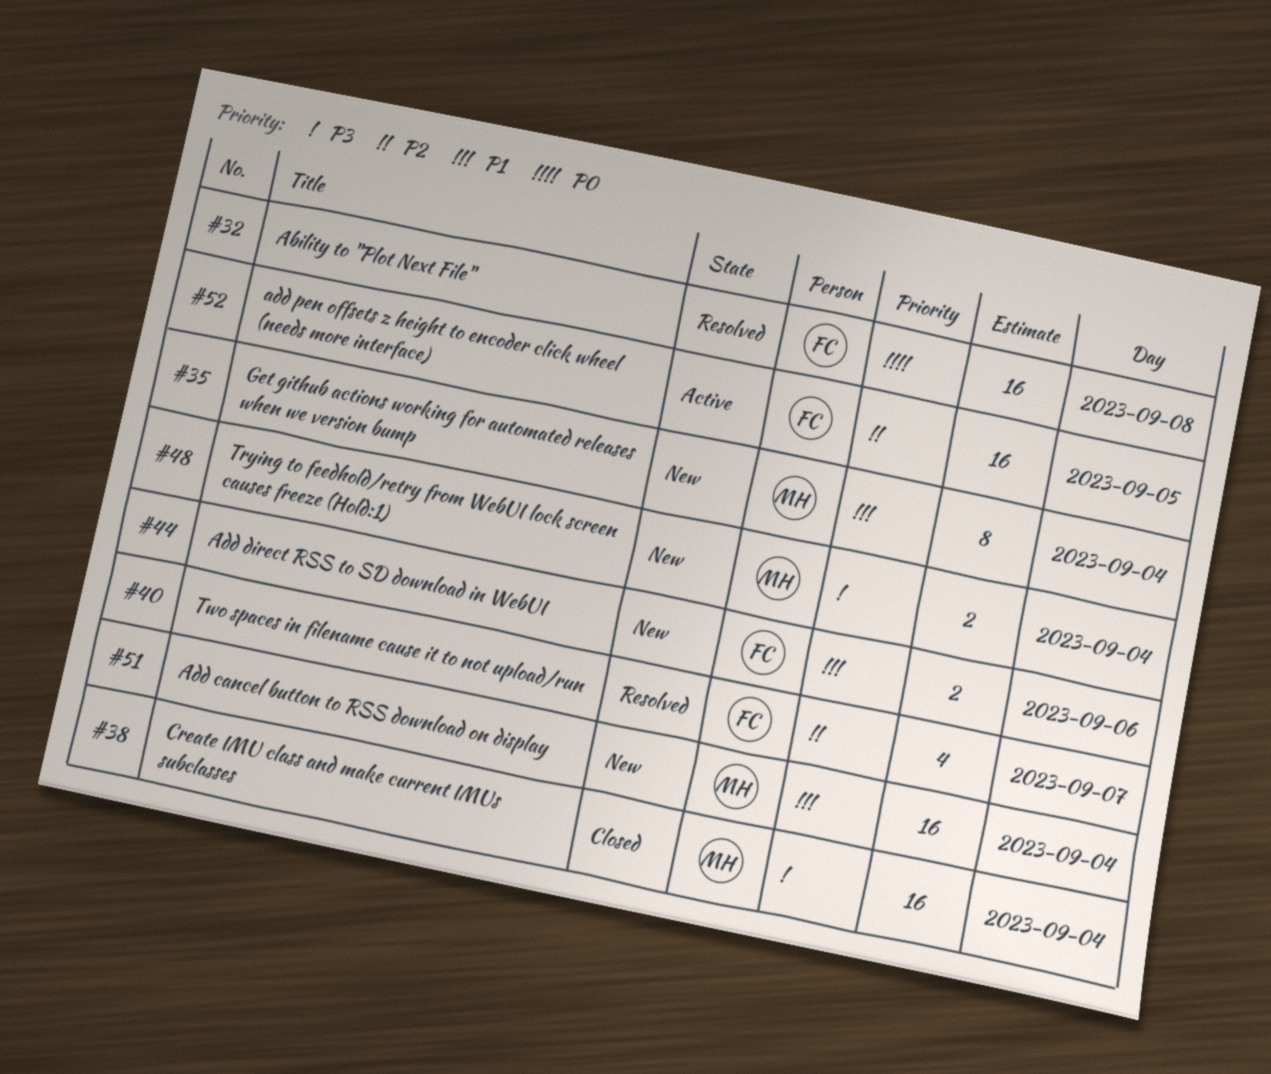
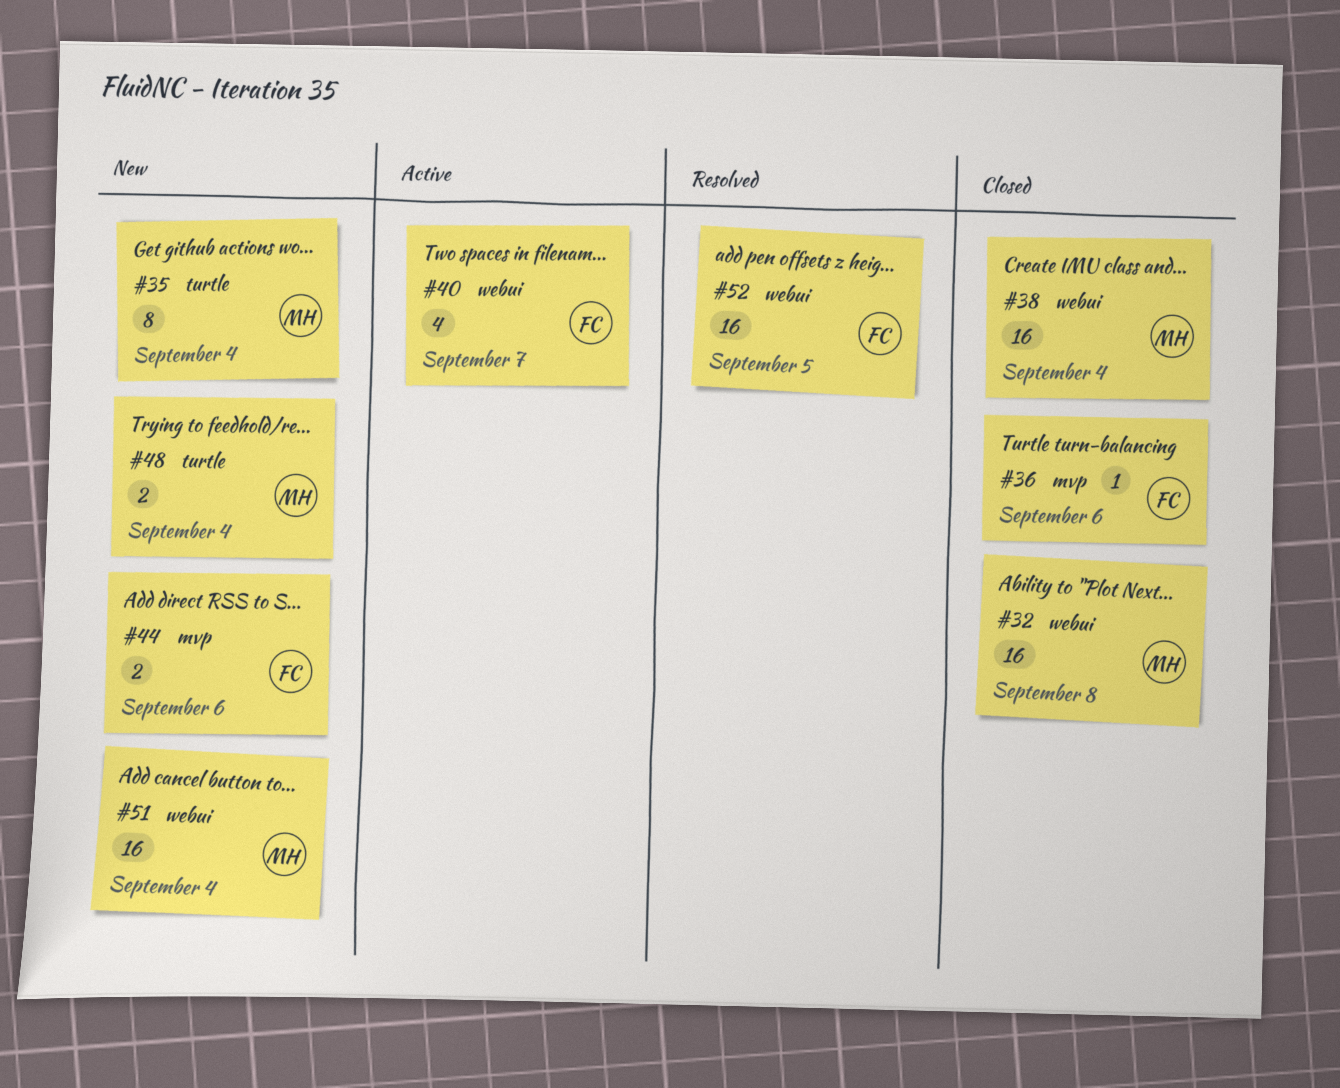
#32, status: Resolved -> Closed
#32, owner: FC -> MH
#36: none -> present
#40, status: Resolved -> Active
#52, status: Active -> Resolved

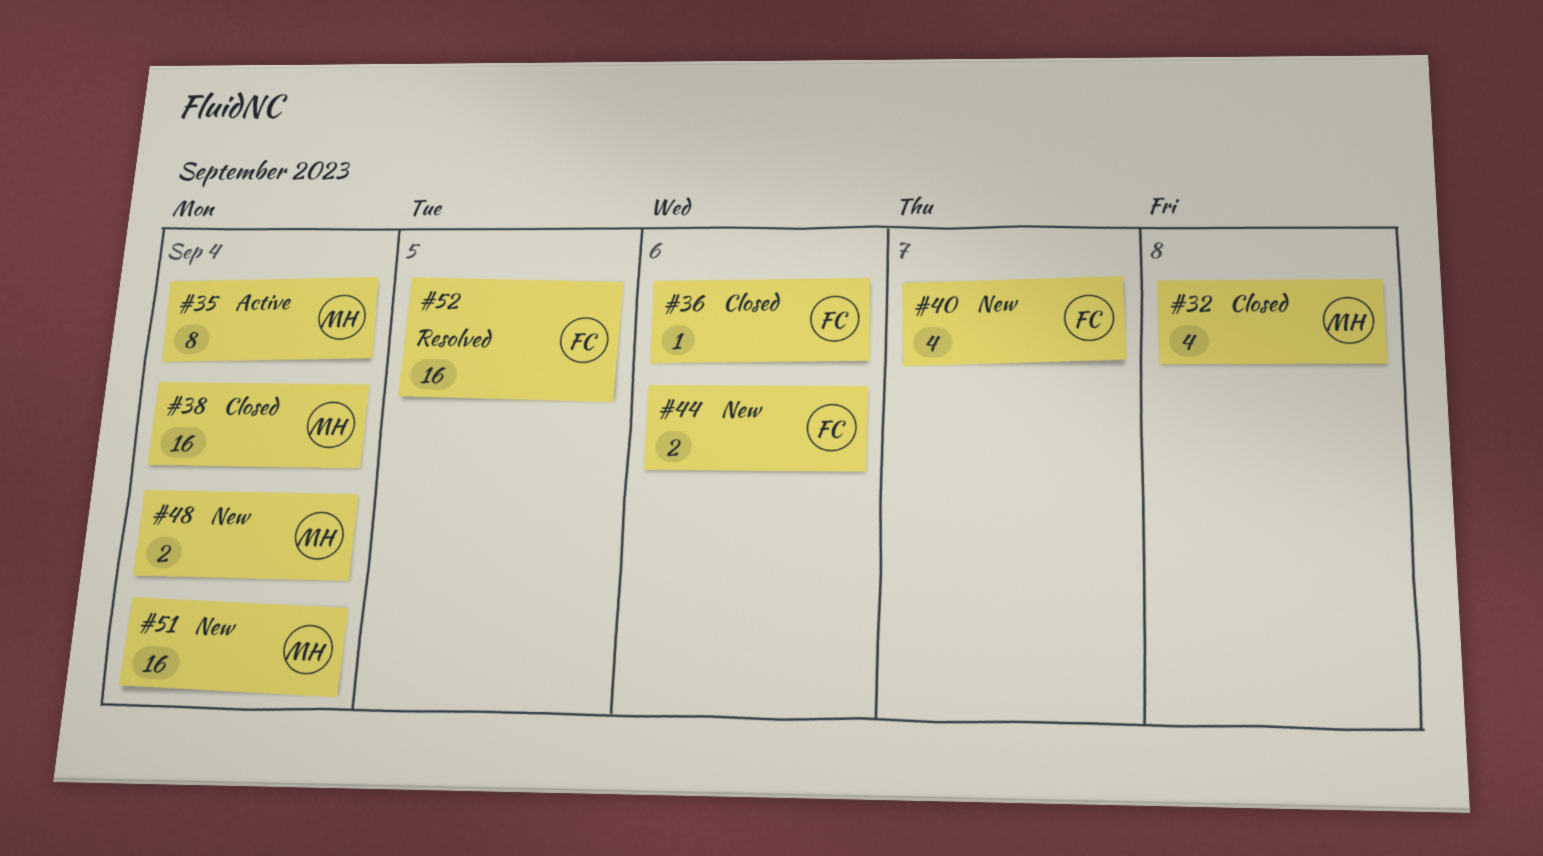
#32, estimate: 16 -> 4
#35, status: New -> Active
#40, status: Active -> New

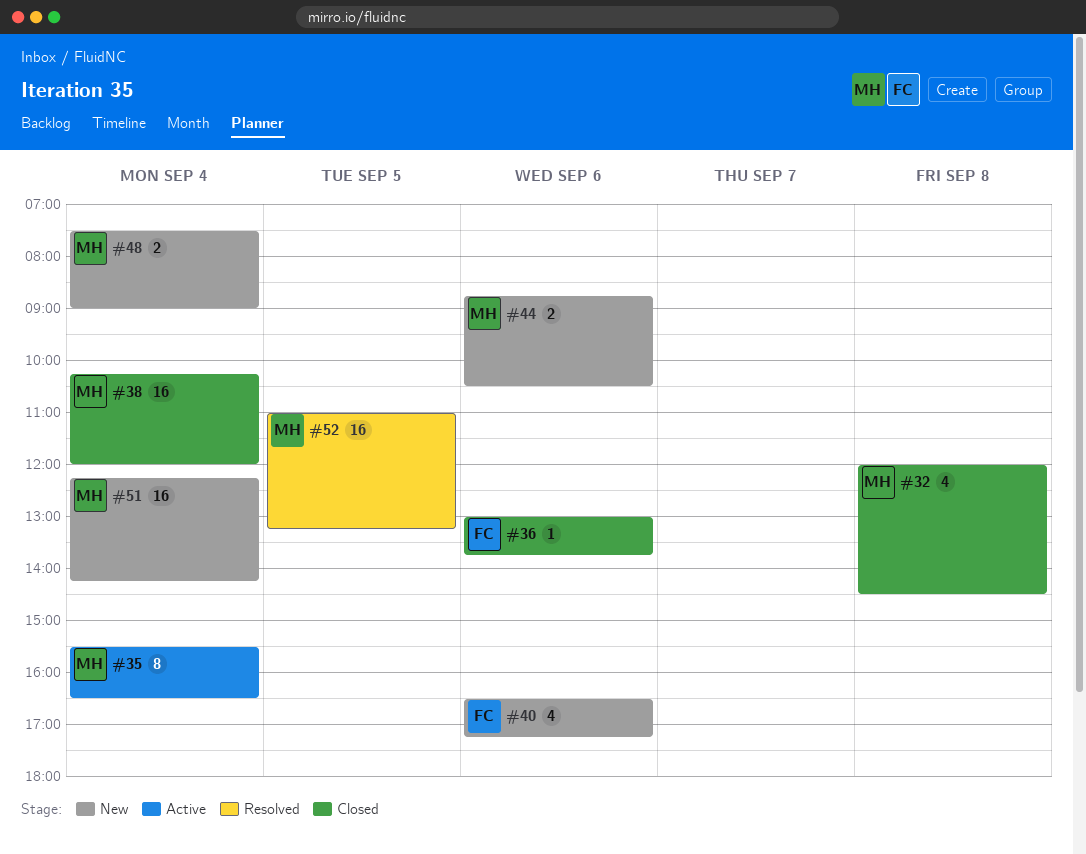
#40, day: Sep 7 -> Sep 6
#44, owner: FC -> MH
#52, owner: FC -> MH

